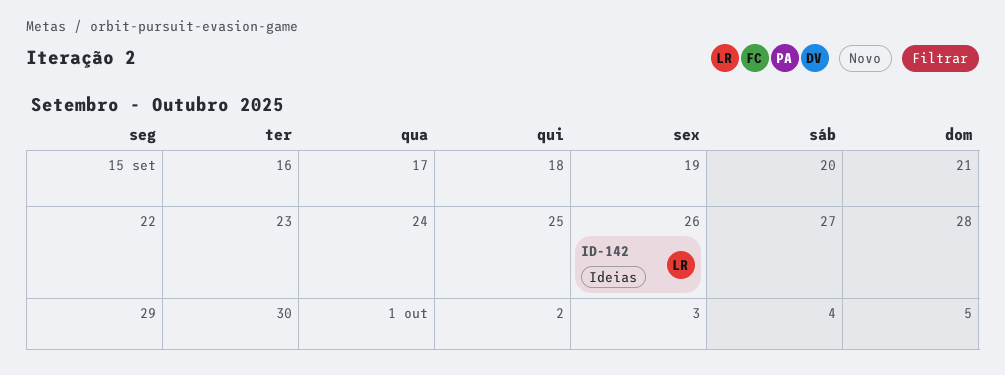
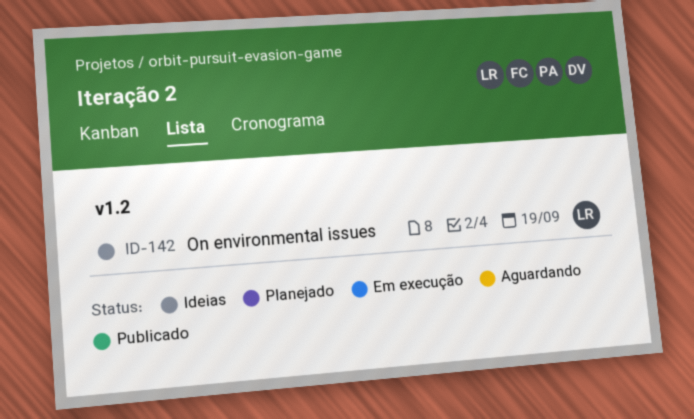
ID-142, due: Sep 26 -> Sep 19

